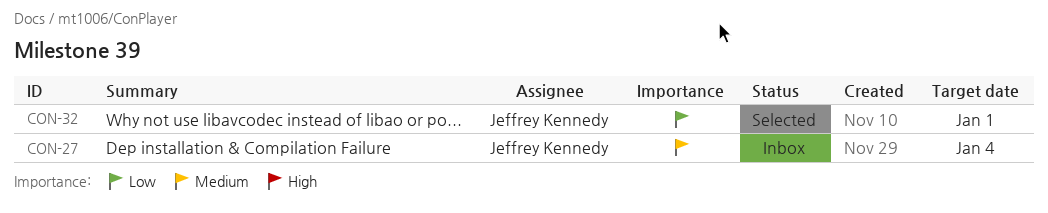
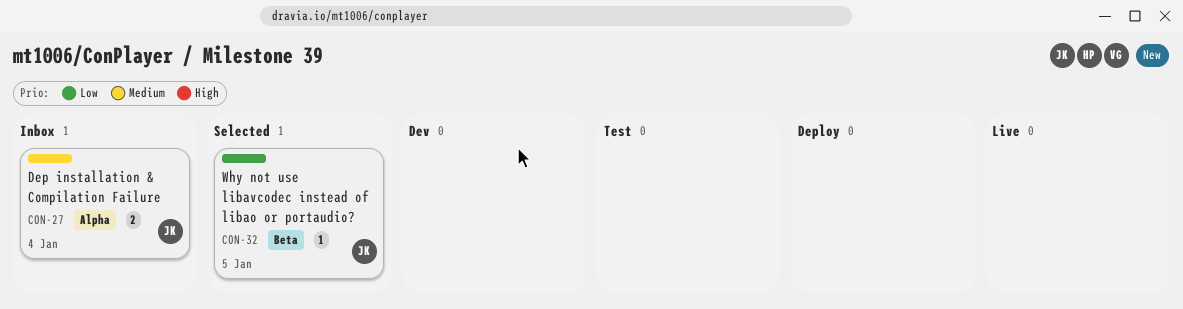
CON-32, due: Jan 1 -> Jan 5

